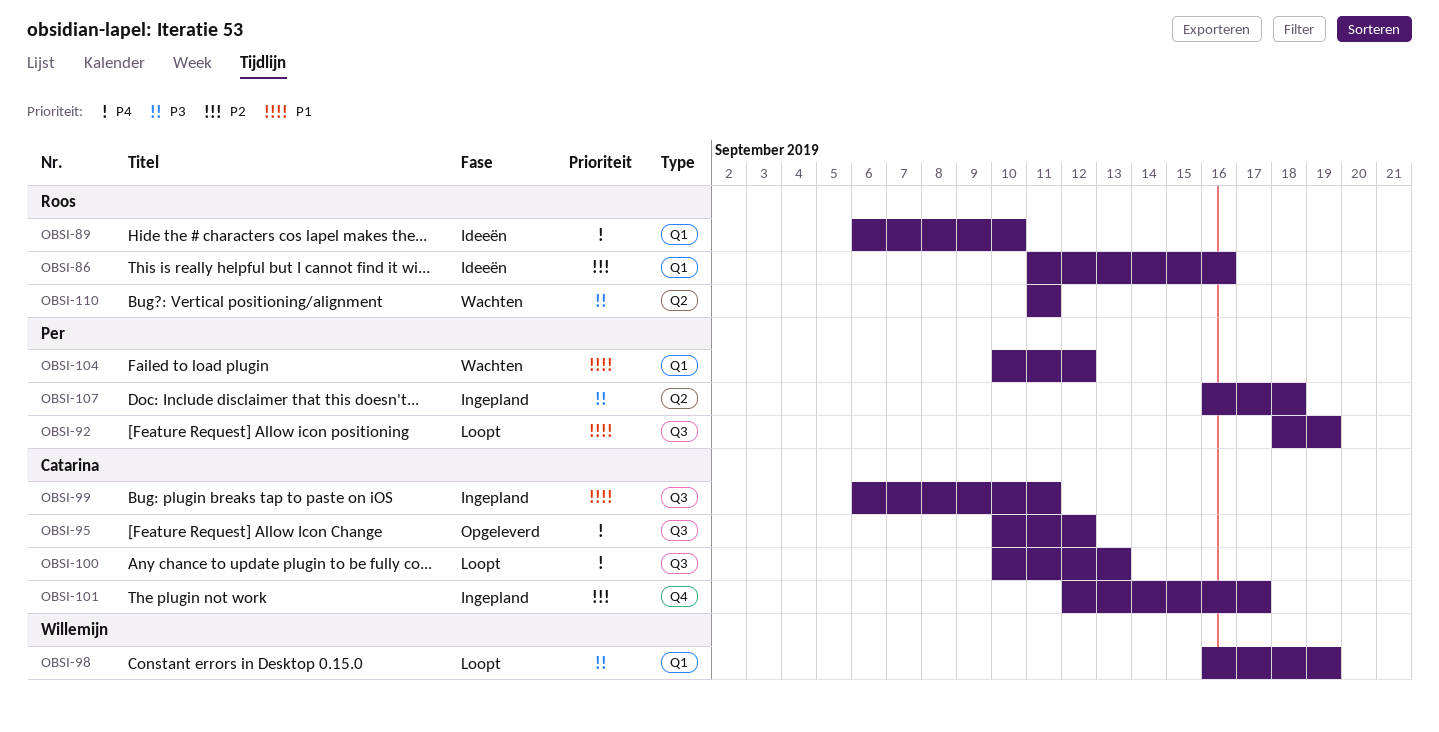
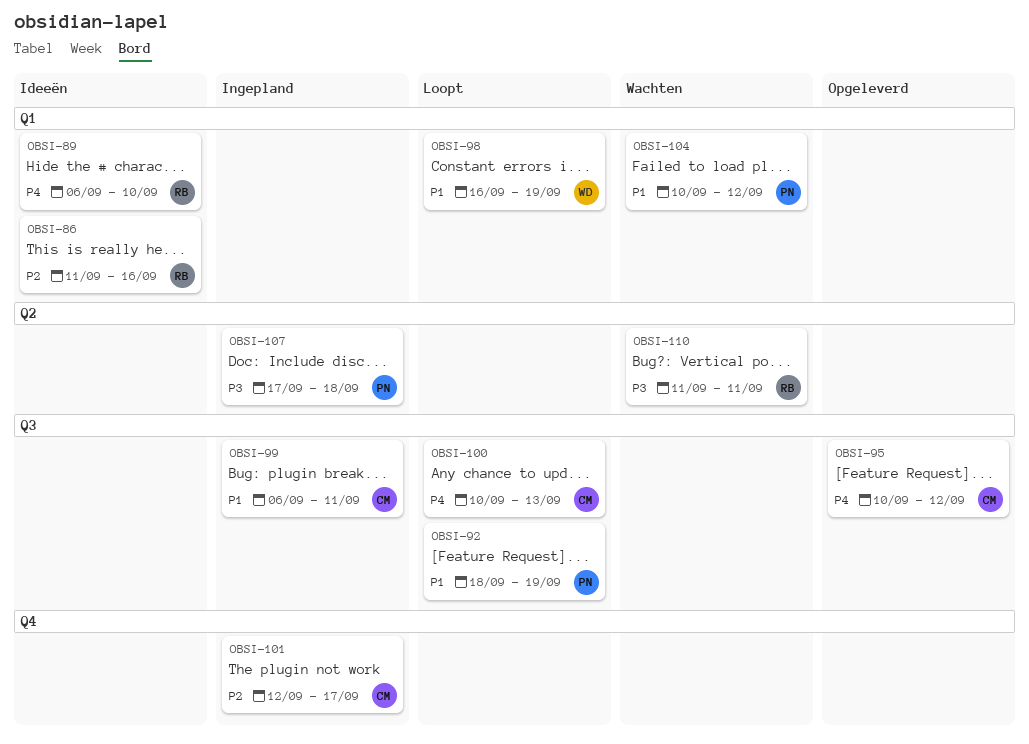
OBSI-98, priority: P3 -> P1
OBSI-107, start: Sep 16 -> Sep 17

